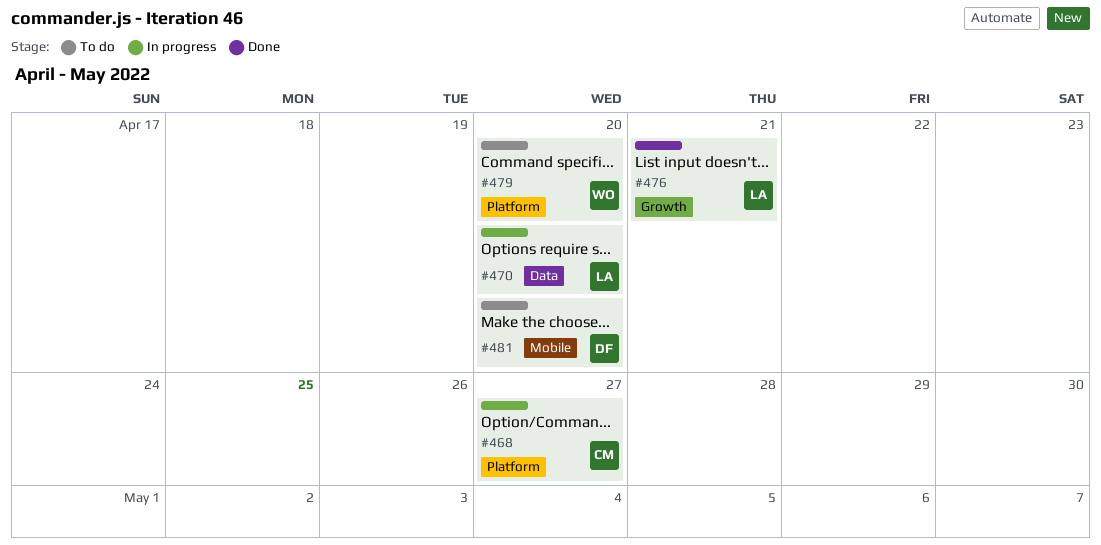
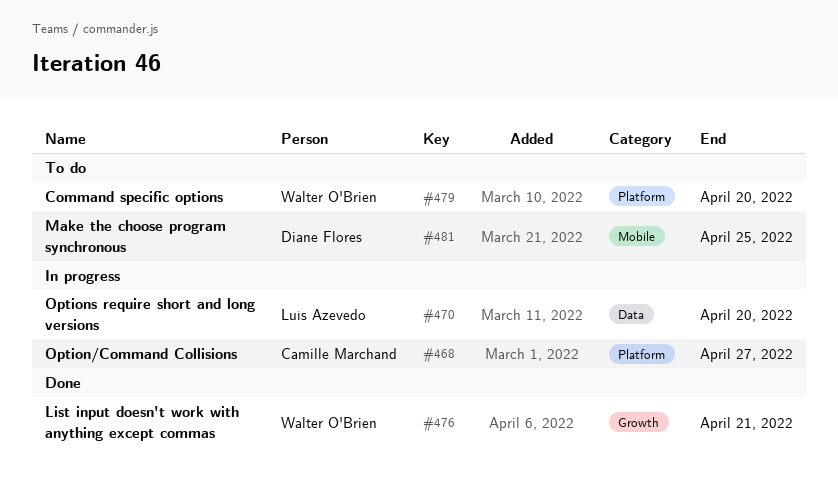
#476, owner: Luís Azevedo -> Walter O'Brien
#481, due: Apr 20 -> Apr 25

